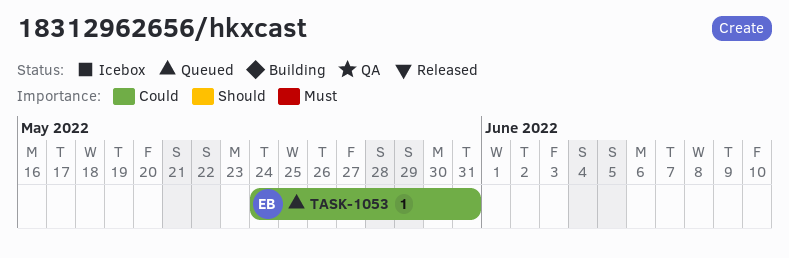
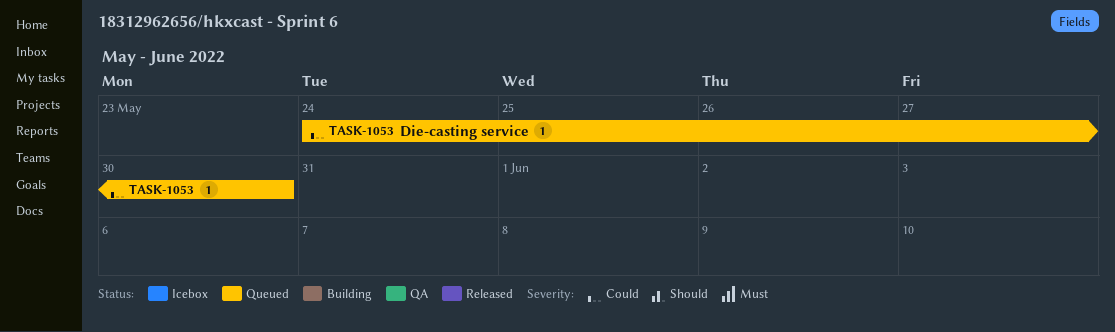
TASK-1053, due: May 31 -> May 30

